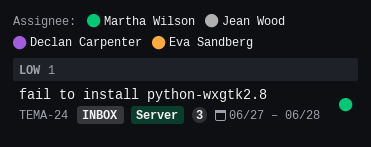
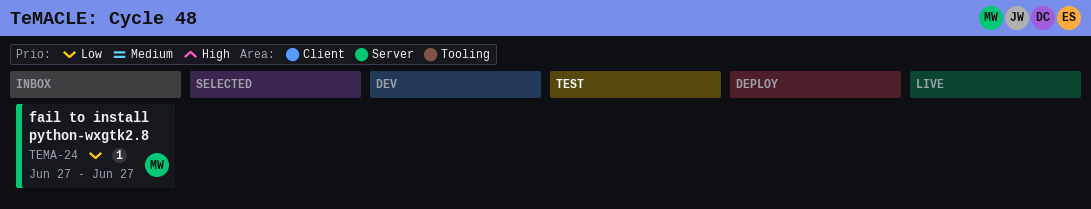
TEMA-24, estimate: 3 -> 1
TEMA-24, due: Jun 28 -> Jun 27

